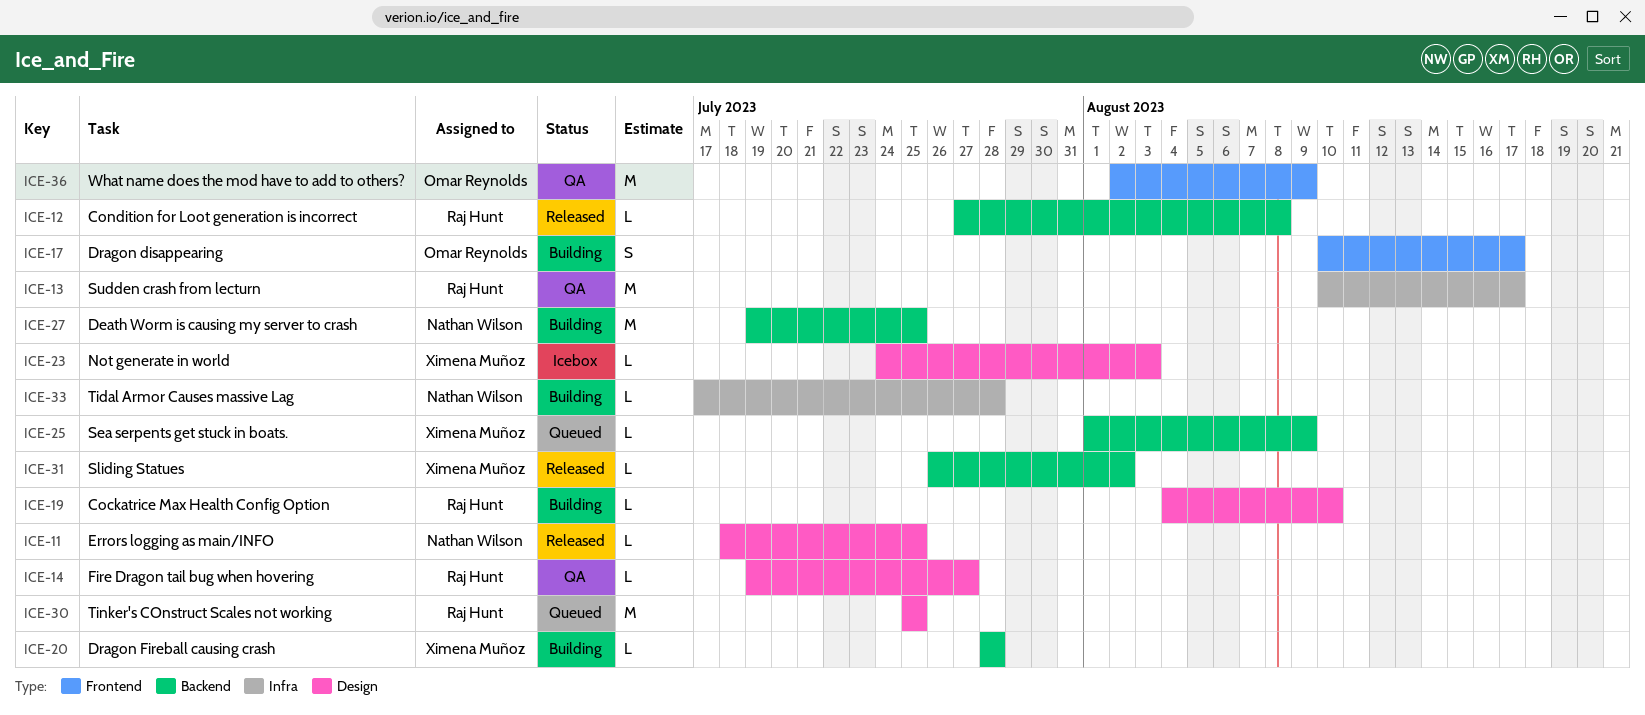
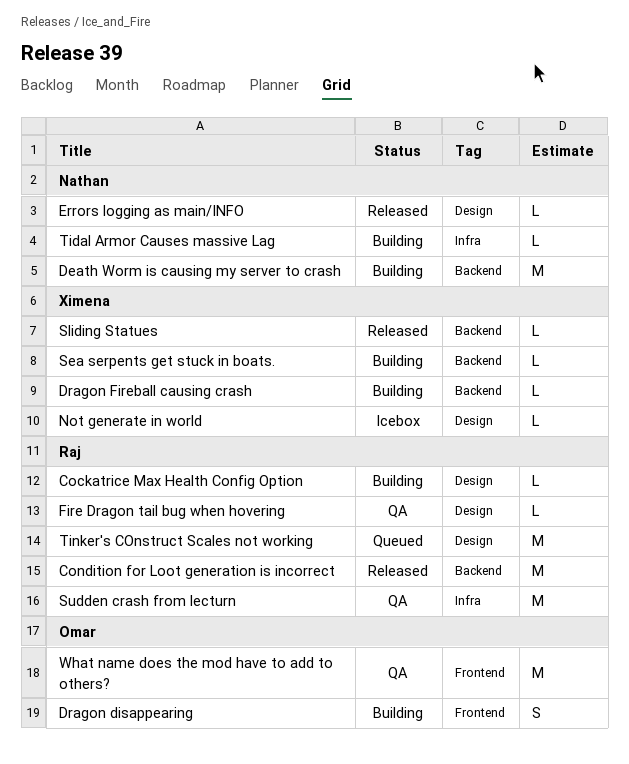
Condition for Loot generation is incorrect, estimate: L -> M
Sea serpents get stuck in boats., status: Queued -> Building

